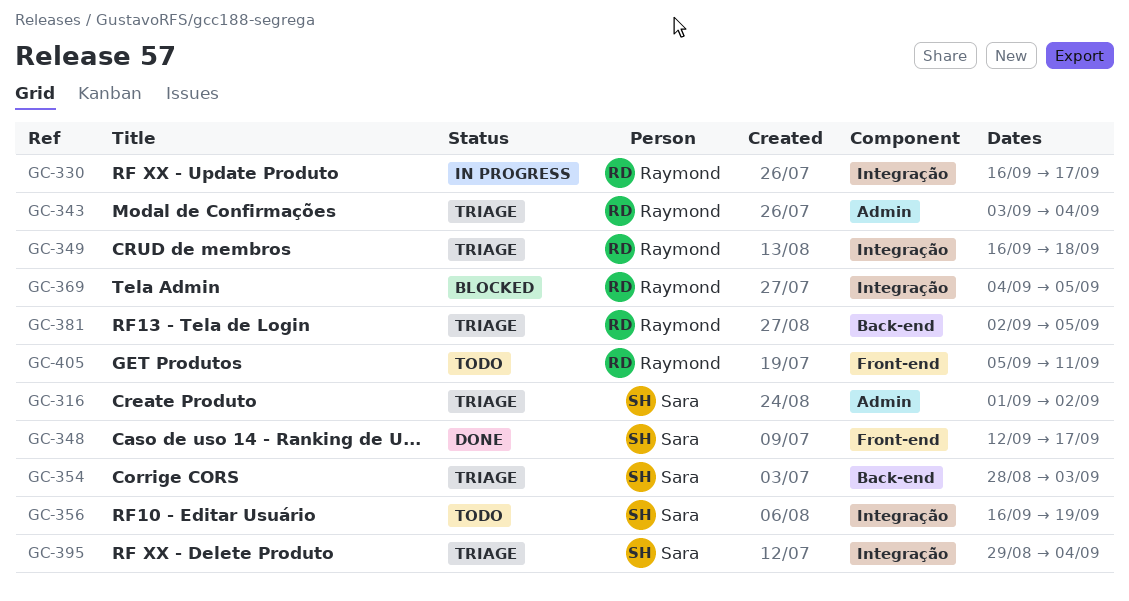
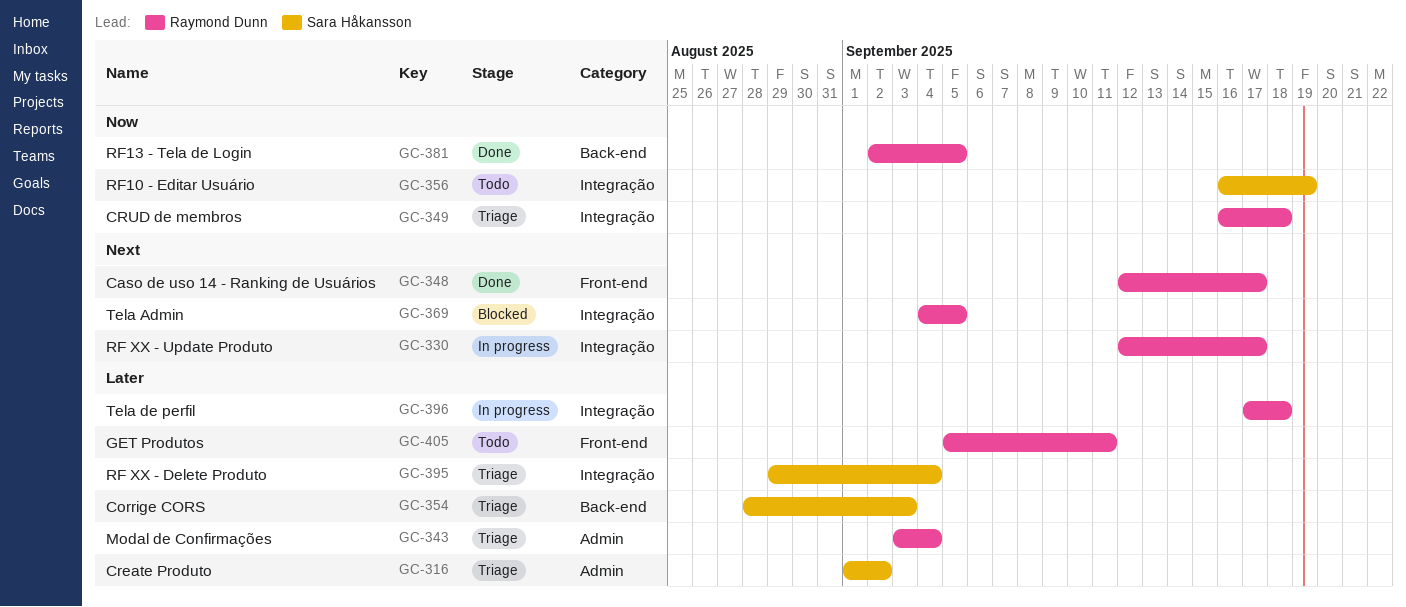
GC-330, start: Sep 16 -> Sep 12
GC-348, owner: Sara Håkansson -> Raymond Dunn
GC-381, status: Triage -> Done
GC-396: none -> present

